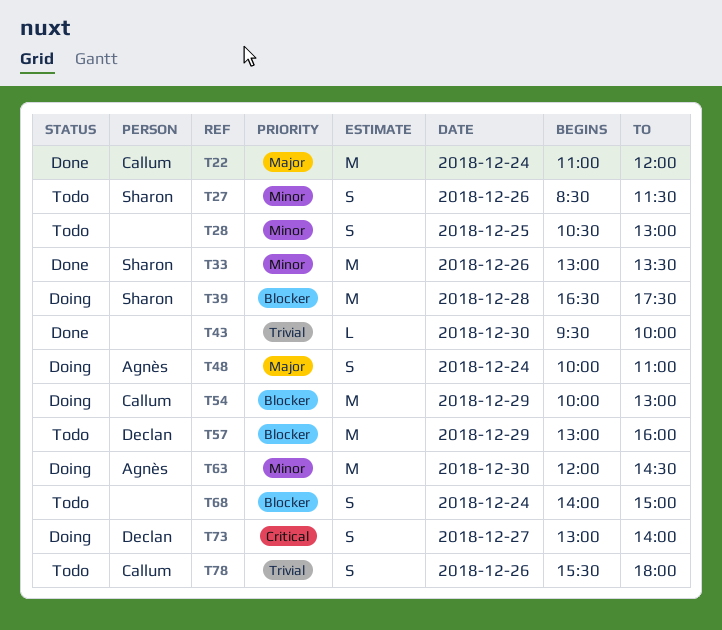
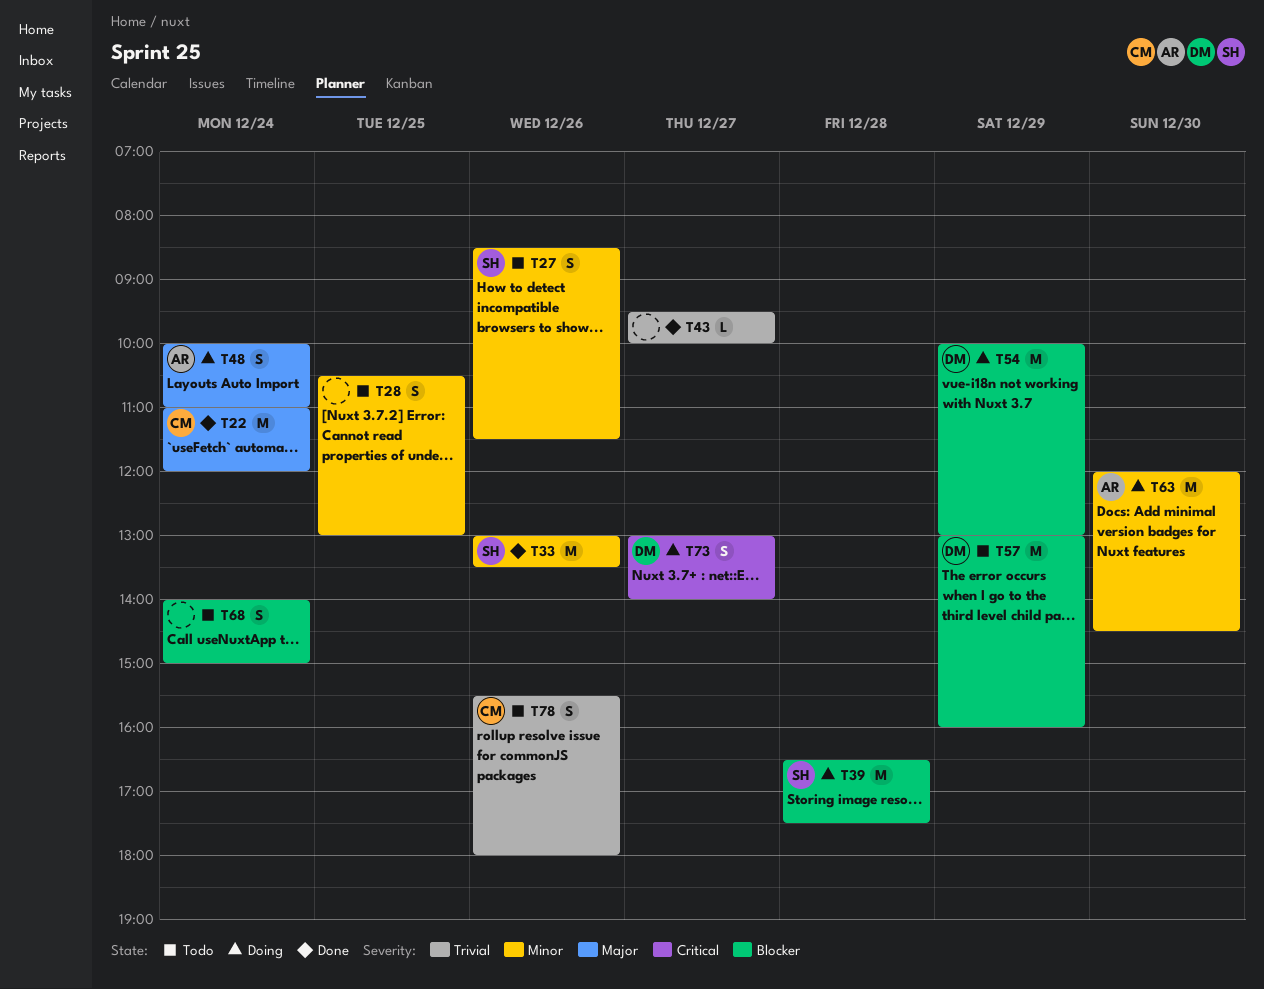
T43, day: Dec 30 -> Dec 27
T54, owner: Callum -> Declan

